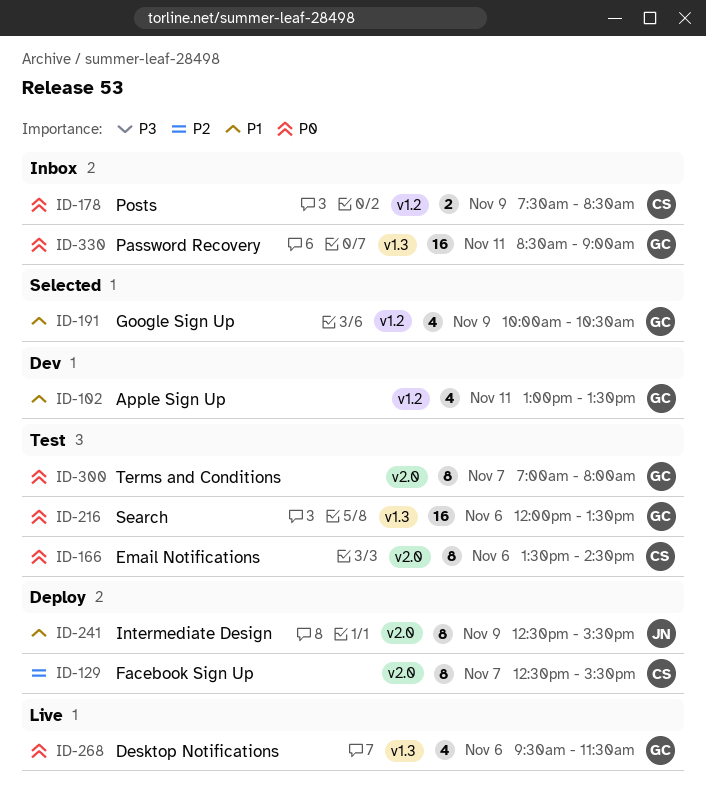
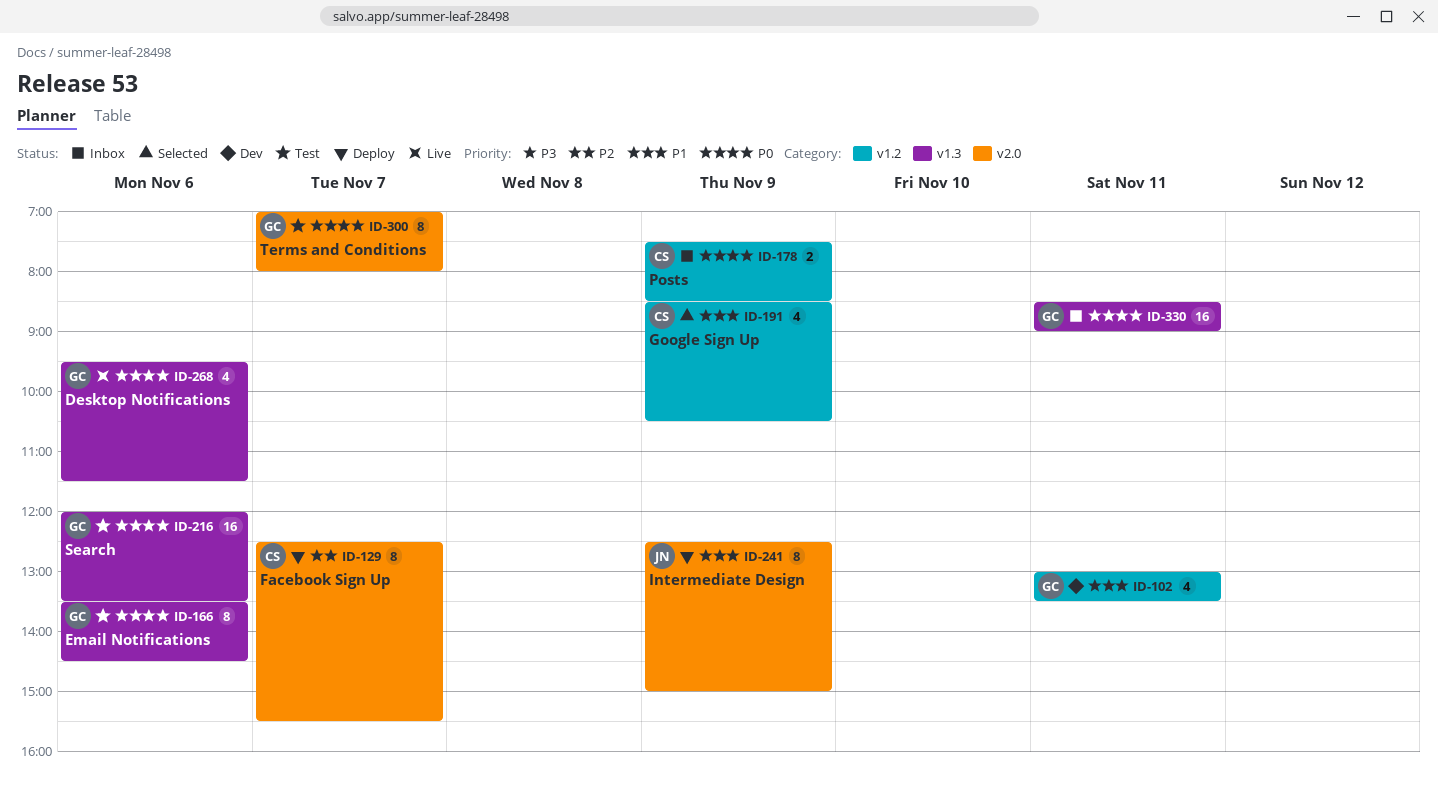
ID-166, owner: CS -> GC
ID-166, label: v2.0 -> v1.3
ID-191, owner: GC -> CS
ID-191, begins: 10:00 -> 08:30
ID-241, ends: 15:30 -> 15:00

